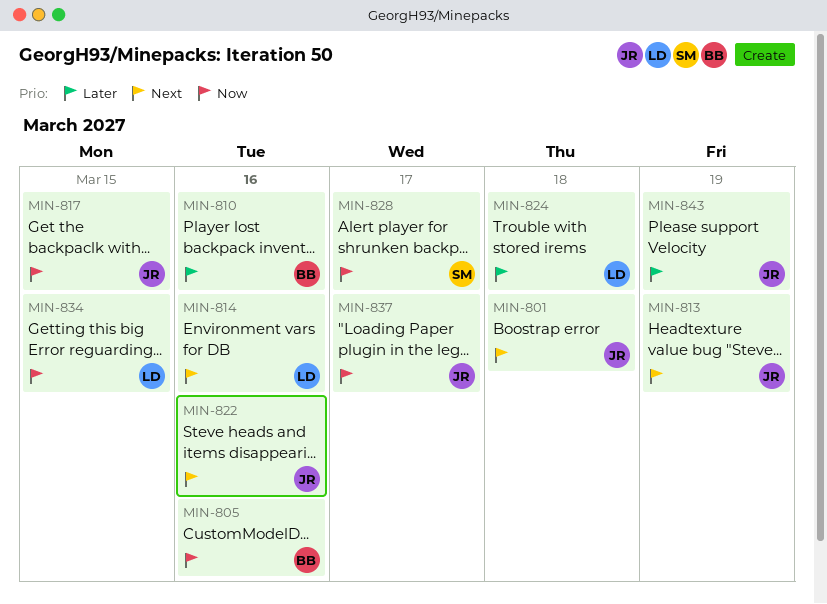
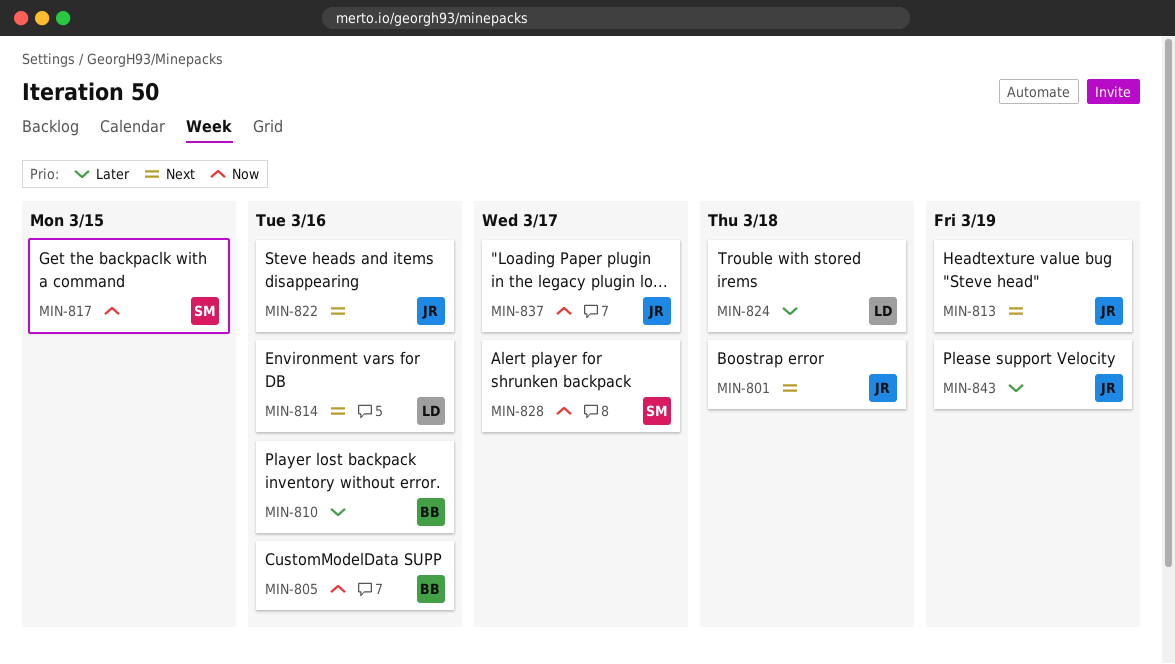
MIN-817, owner: JR -> SM
MIN-834: present -> none

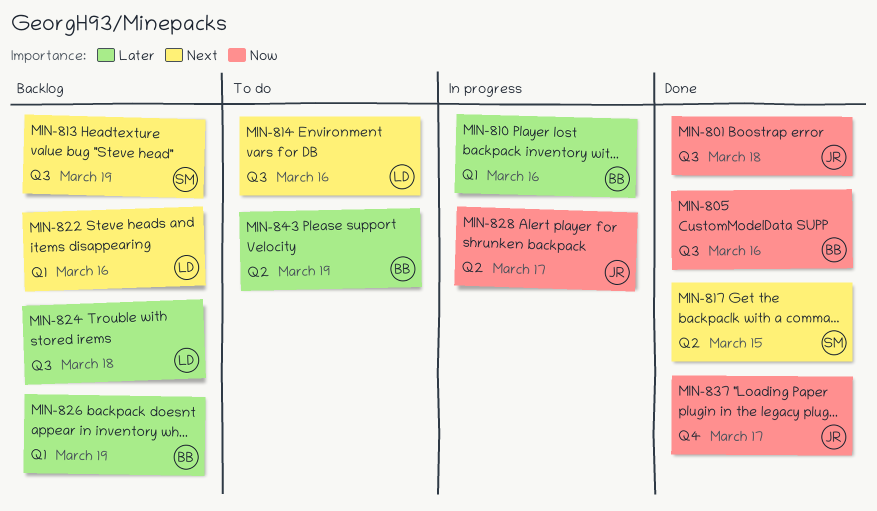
MIN-801, priority: Next -> Now
MIN-813, owner: JR -> SM
MIN-817, priority: Now -> Next
MIN-822, owner: JR -> LD
MIN-826: none -> present
MIN-828, owner: SM -> JR
MIN-843, owner: JR -> BB

